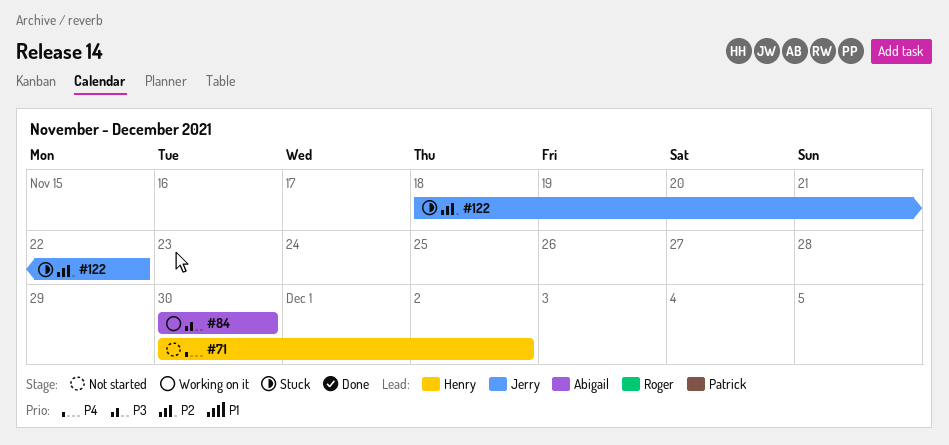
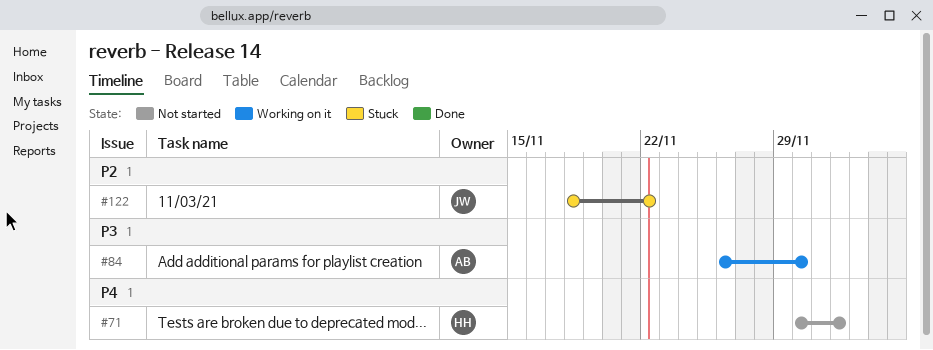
#84, start: Nov 30 -> Nov 26

